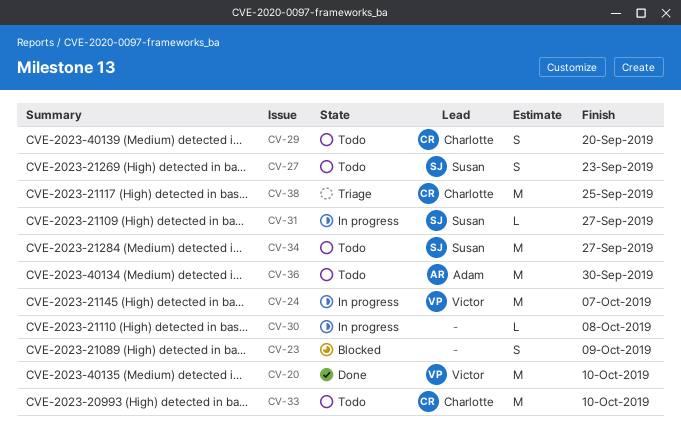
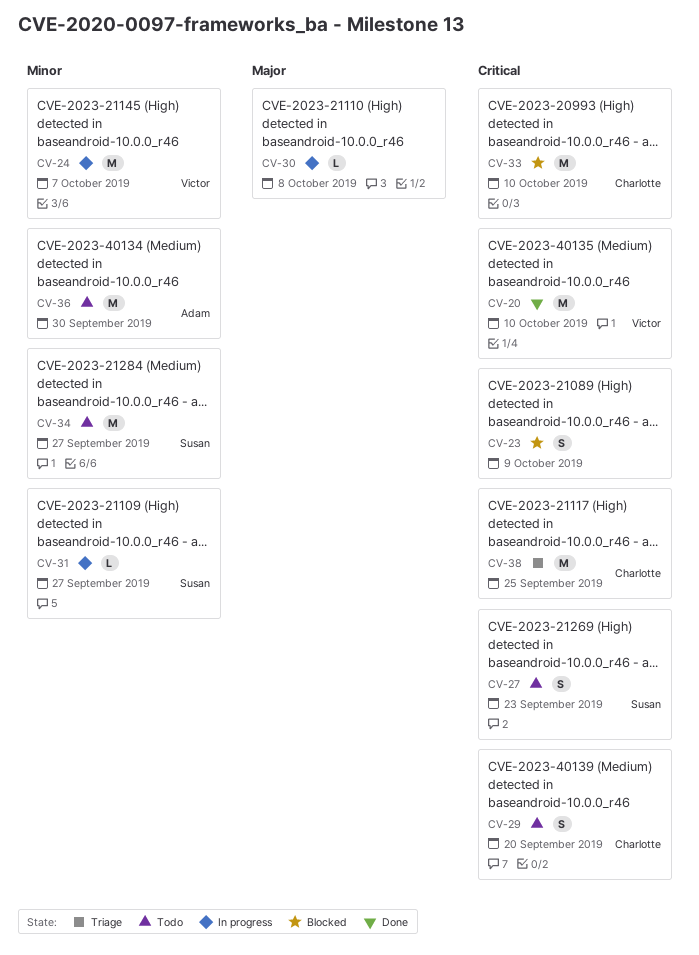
CV-33, status: Todo -> Blocked

